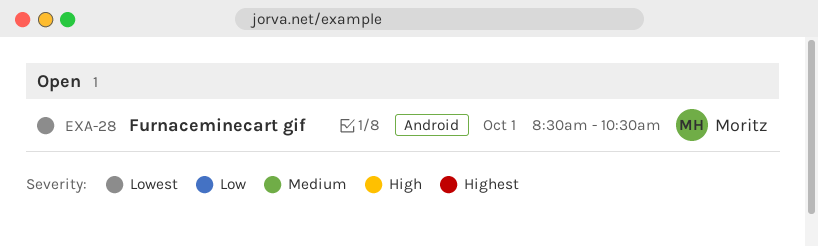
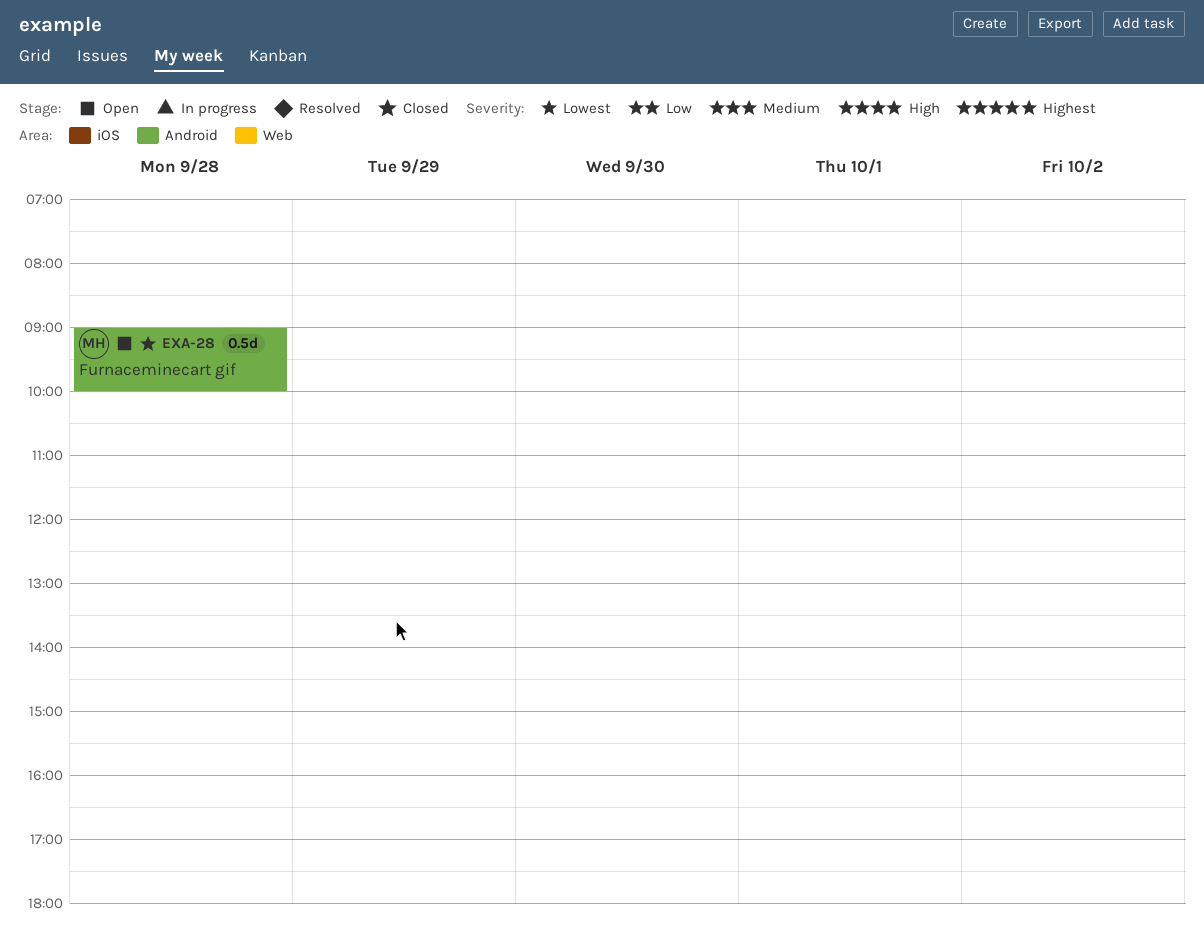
EXA-28, day: Oct 1 -> Sep 28
EXA-28, begins: 08:30 -> 09:00
EXA-28, ends: 10:30 -> 10:00

